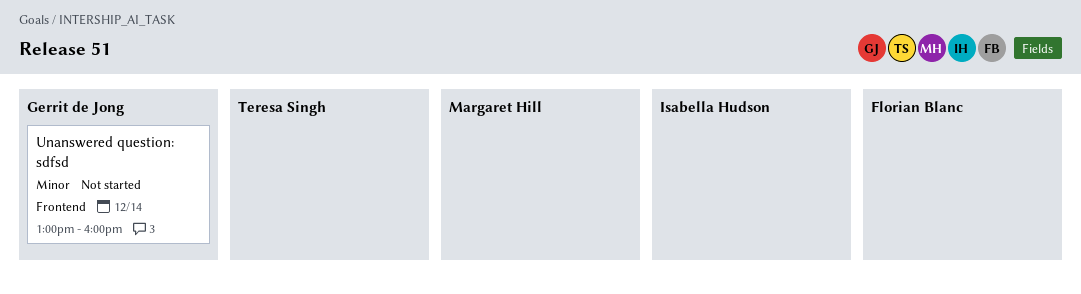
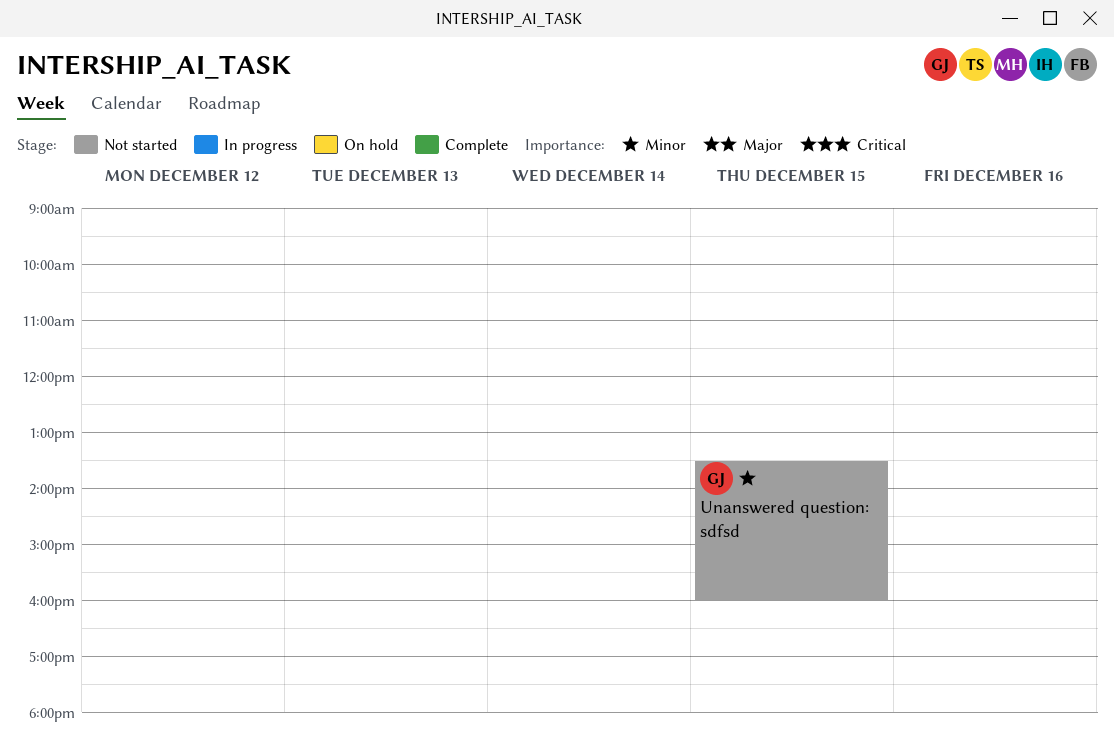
Unanswered question: sdfsd, day: Dec 14 -> Dec 15
Unanswered question: sdfsd, begins: 13:00 -> 13:30

